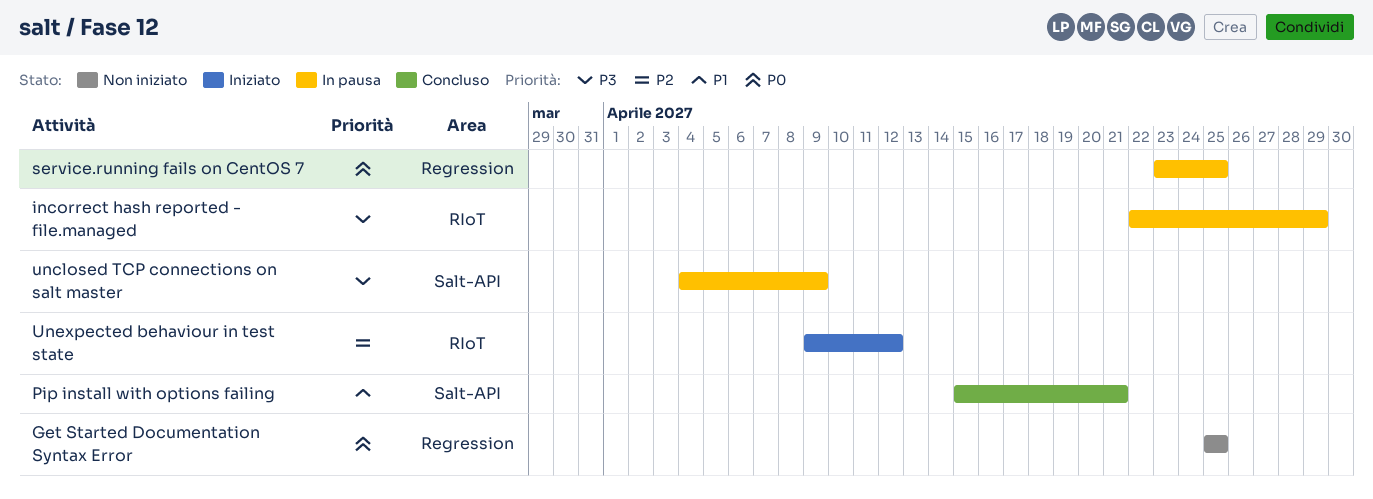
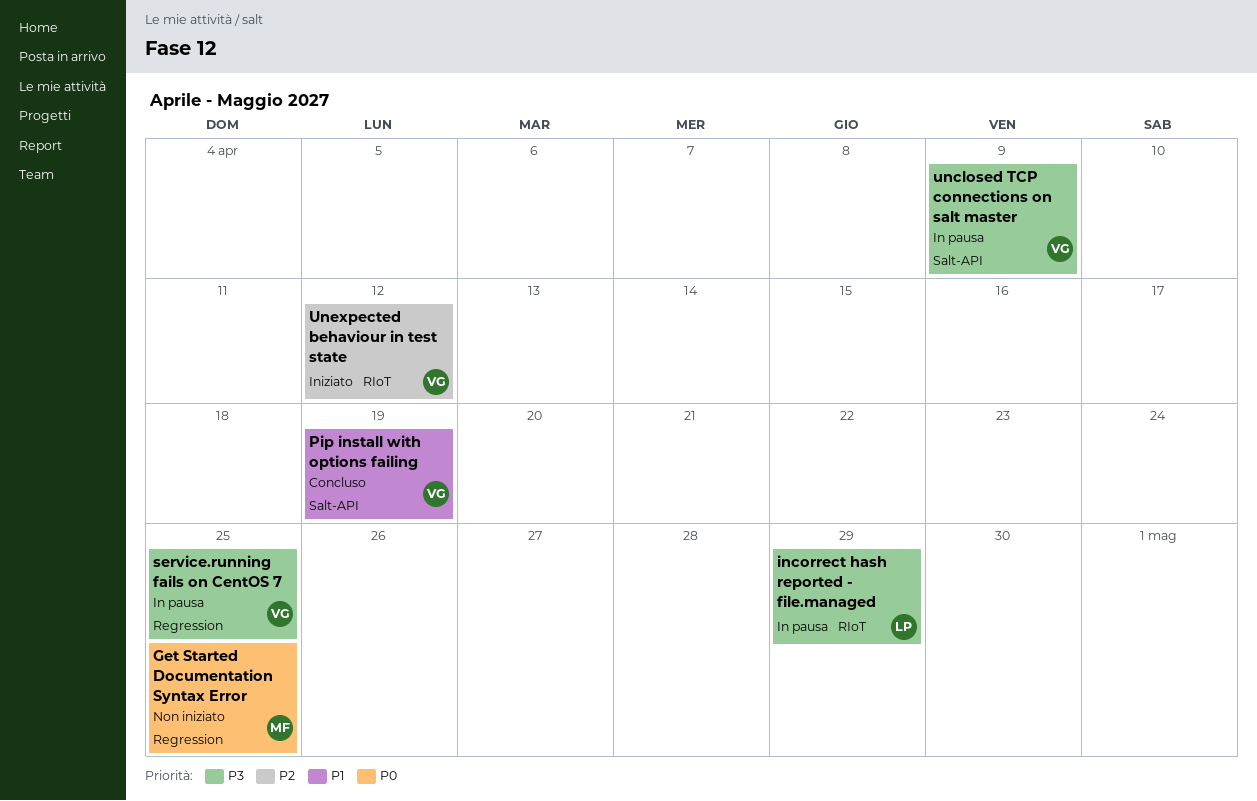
Pip install with options failing, due: Apr 21 -> Apr 19
service.running fails on CentOS 7, priority: P0 -> P3

